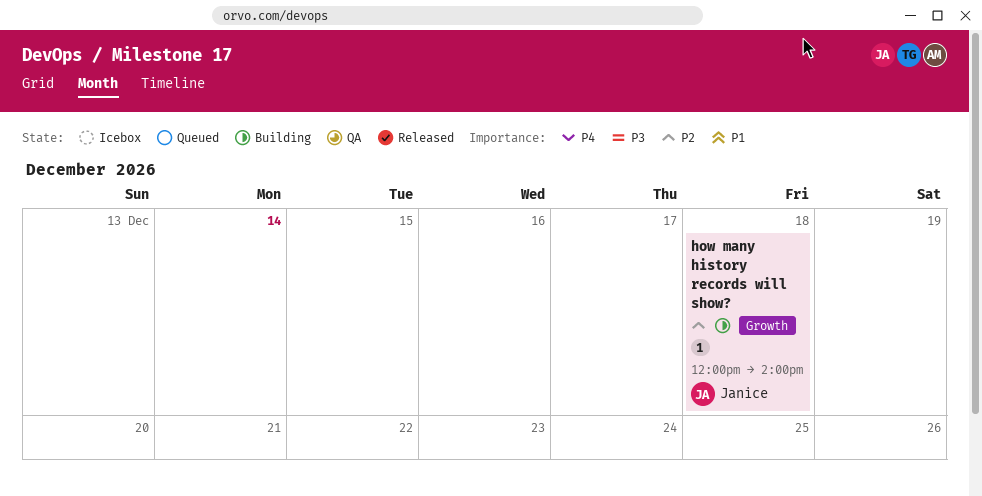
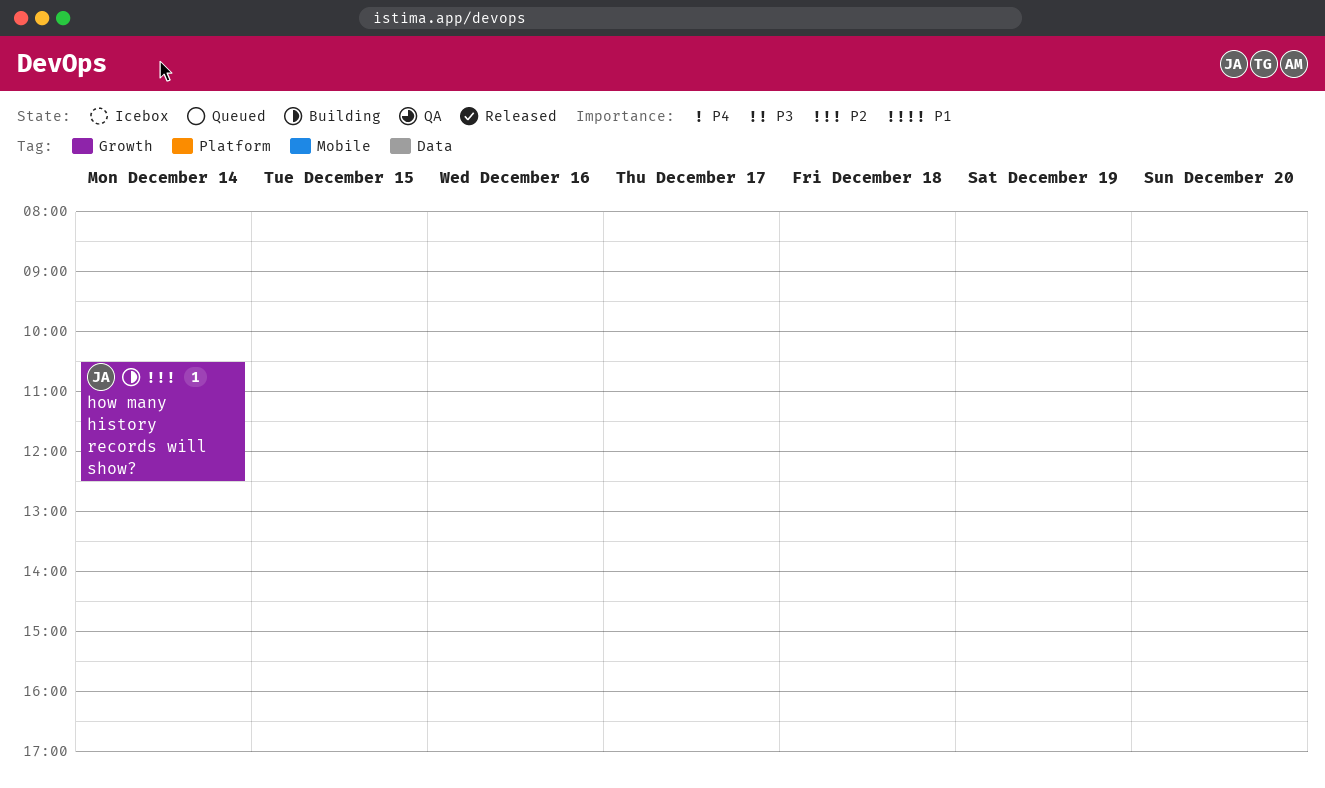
how many history records will show?, day: Dec 18 -> Dec 14
how many history records will show?, begins: 12:00 -> 10:30
how many history records will show?, ends: 14:00 -> 12:30

